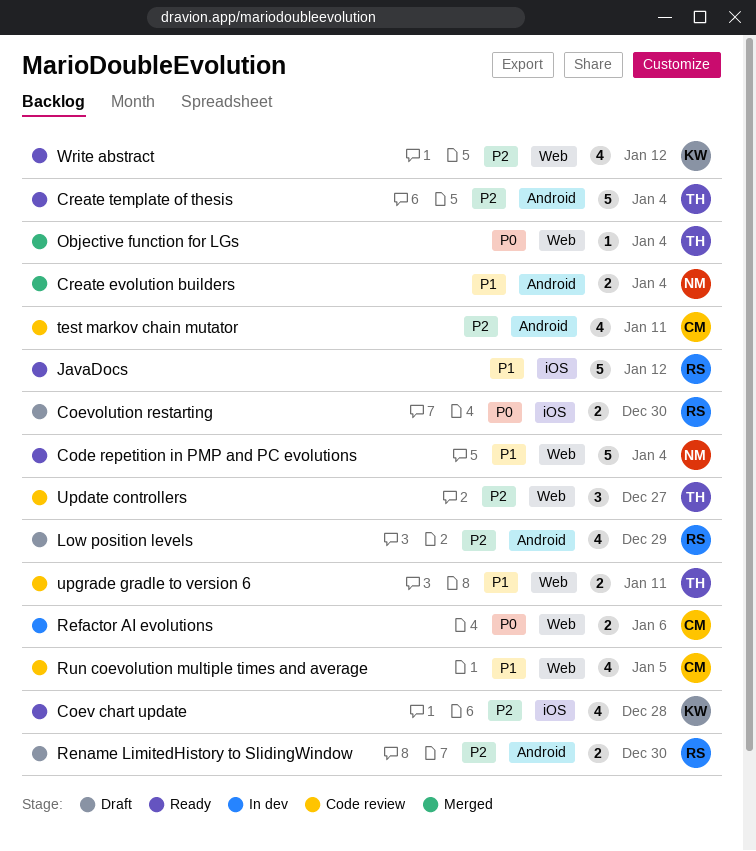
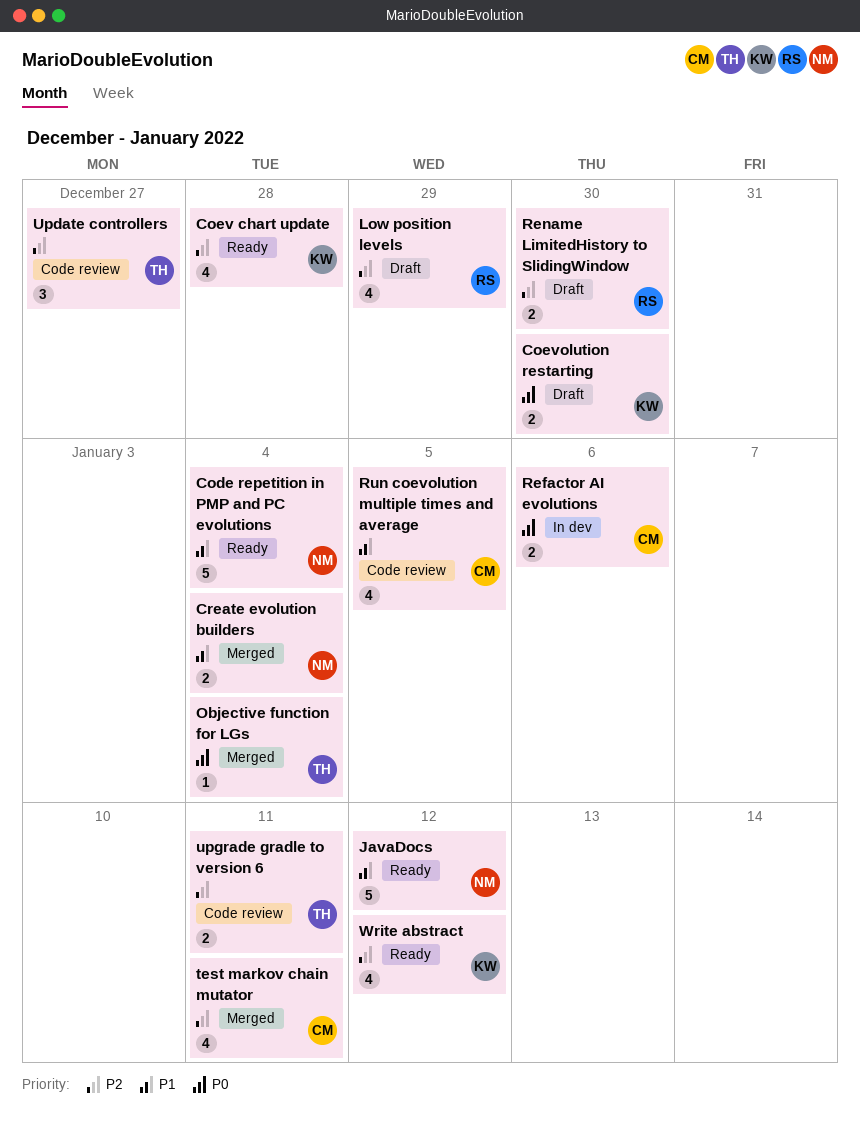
Coevolution restarting, owner: RS -> KW
Create template of thesis: present -> none
JavaDocs, owner: RS -> NM
test markov chain mutator, status: Code review -> Merged
upgrade gradle to version 6, priority: P1 -> P2

